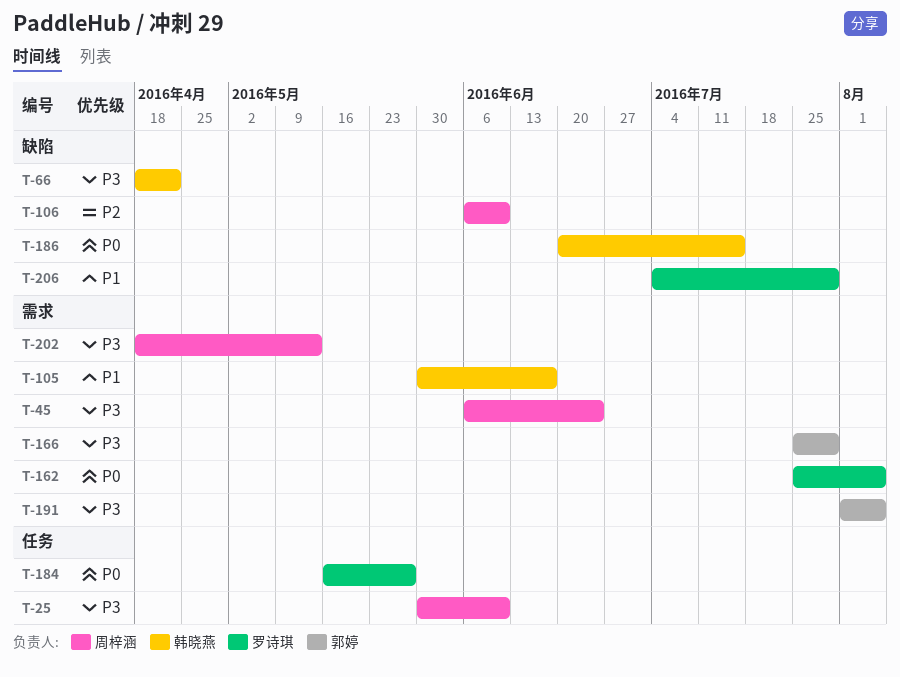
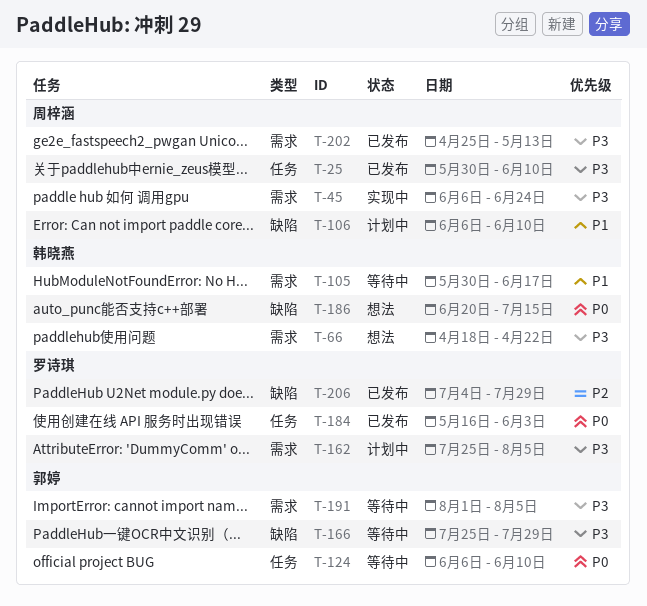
T-66, label: 缺陷 -> 需求
T-106, priority: P2 -> P1
T-124: none -> present
T-162, priority: P0 -> P3
T-166, label: 需求 -> 缺陷
T-184, due: May 27 -> Jun 3
T-202, start: Apr 18 -> Apr 25
T-206, priority: P1 -> P2

